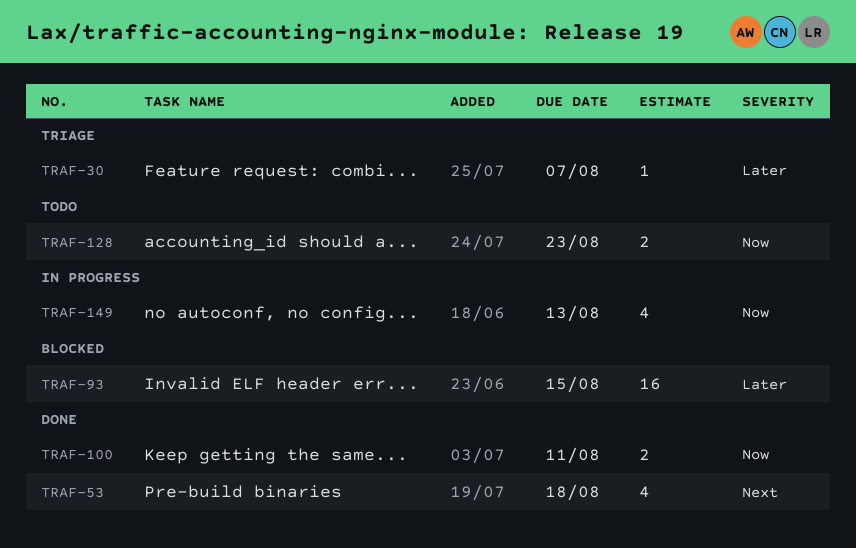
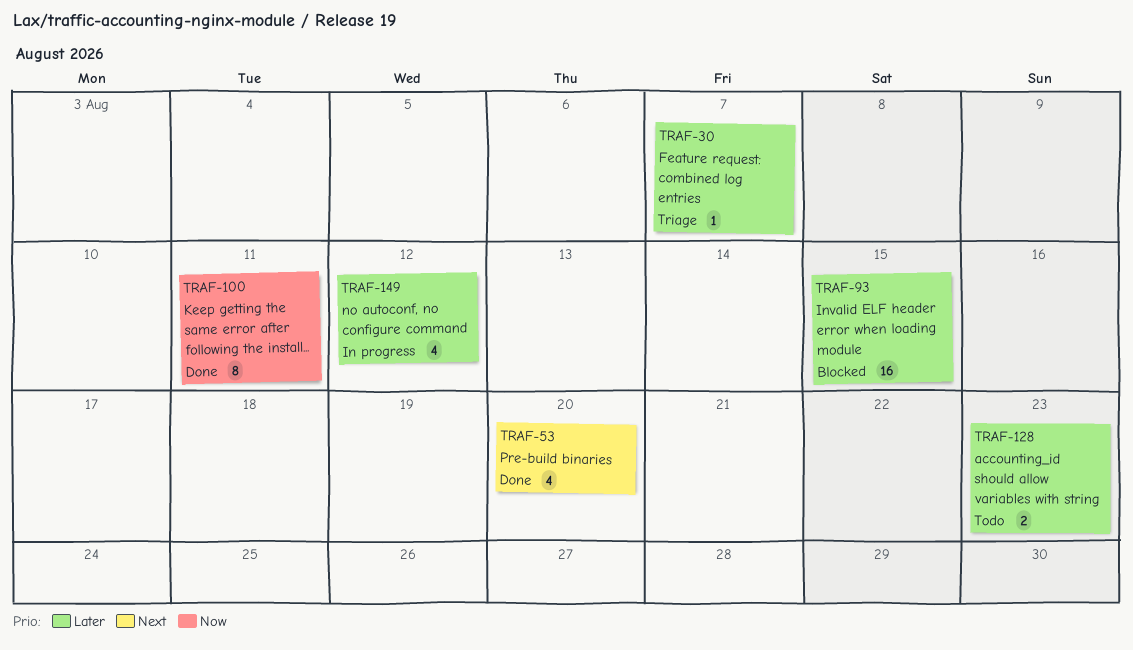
TRAF-53, due: Aug 18 -> Aug 20
TRAF-100, estimate: 2 -> 8
TRAF-128, priority: Now -> Later
TRAF-149, priority: Now -> Later
TRAF-149, due: Aug 13 -> Aug 12

